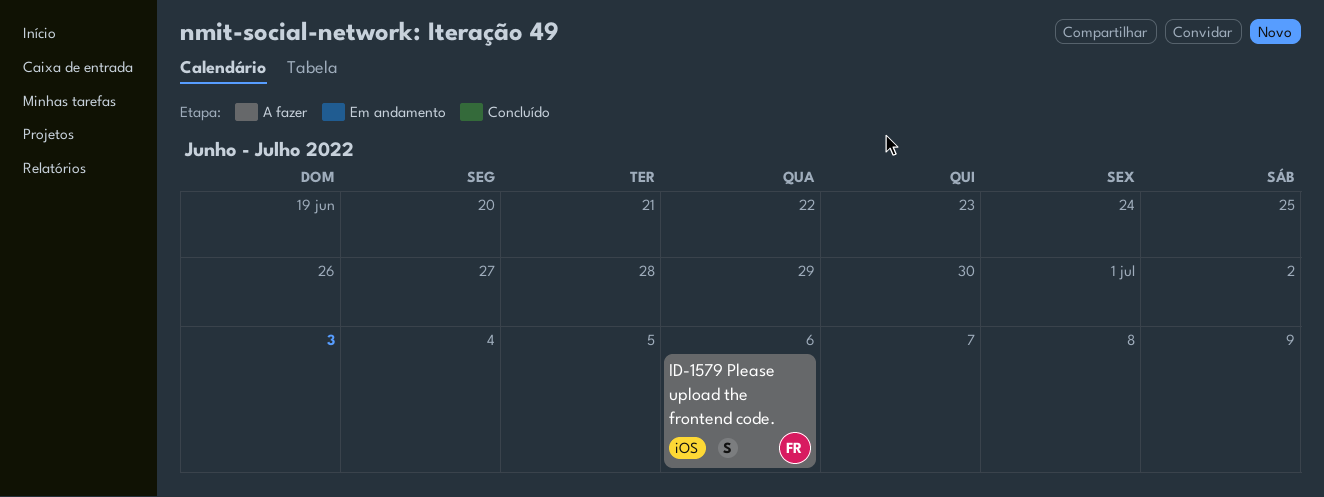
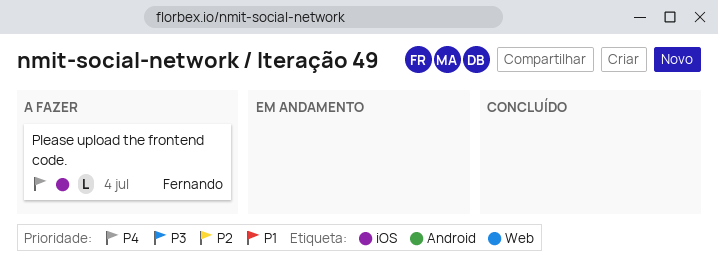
Please upload the frontend code., estimate: S -> L
Please upload the frontend code., due: Jul 6 -> Jul 4

